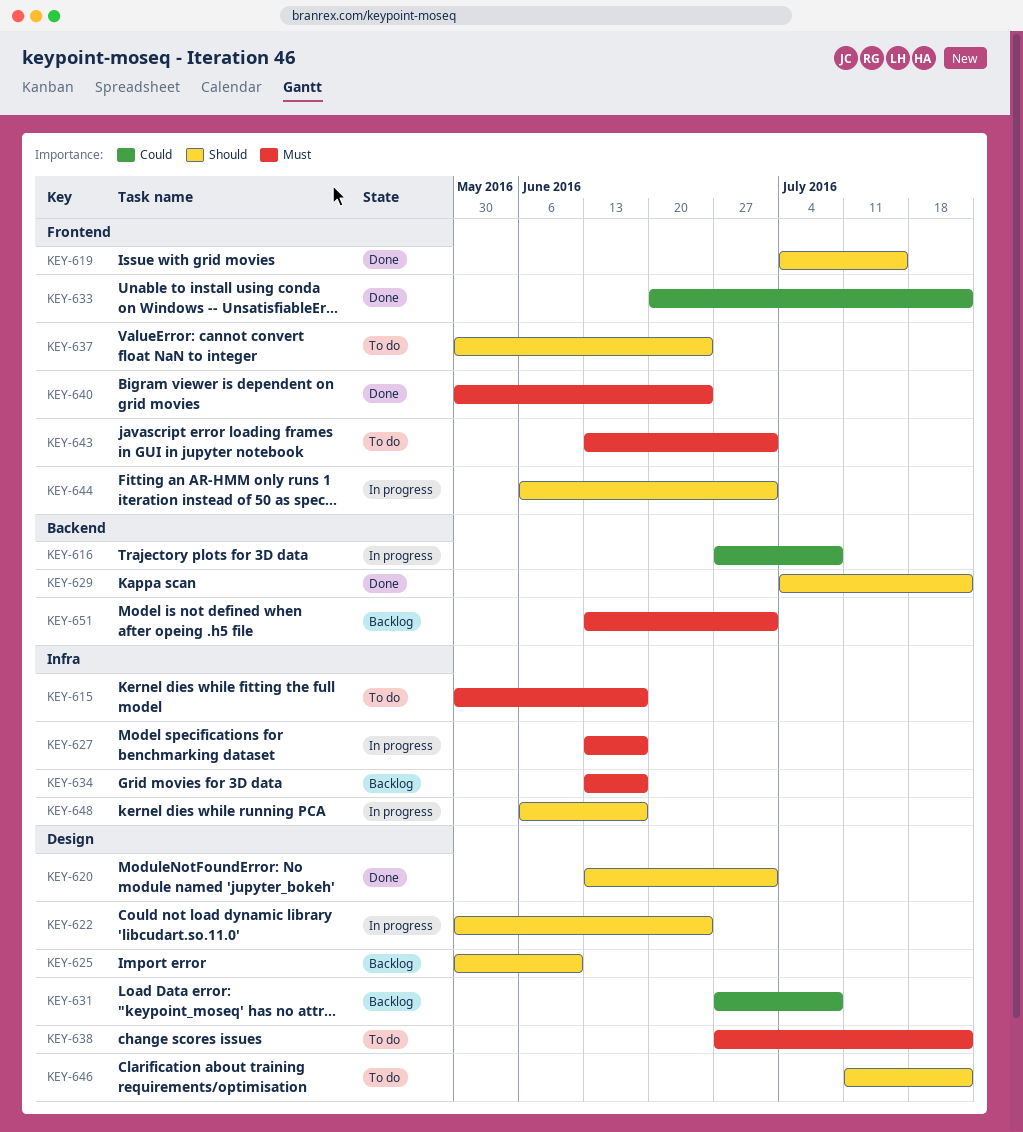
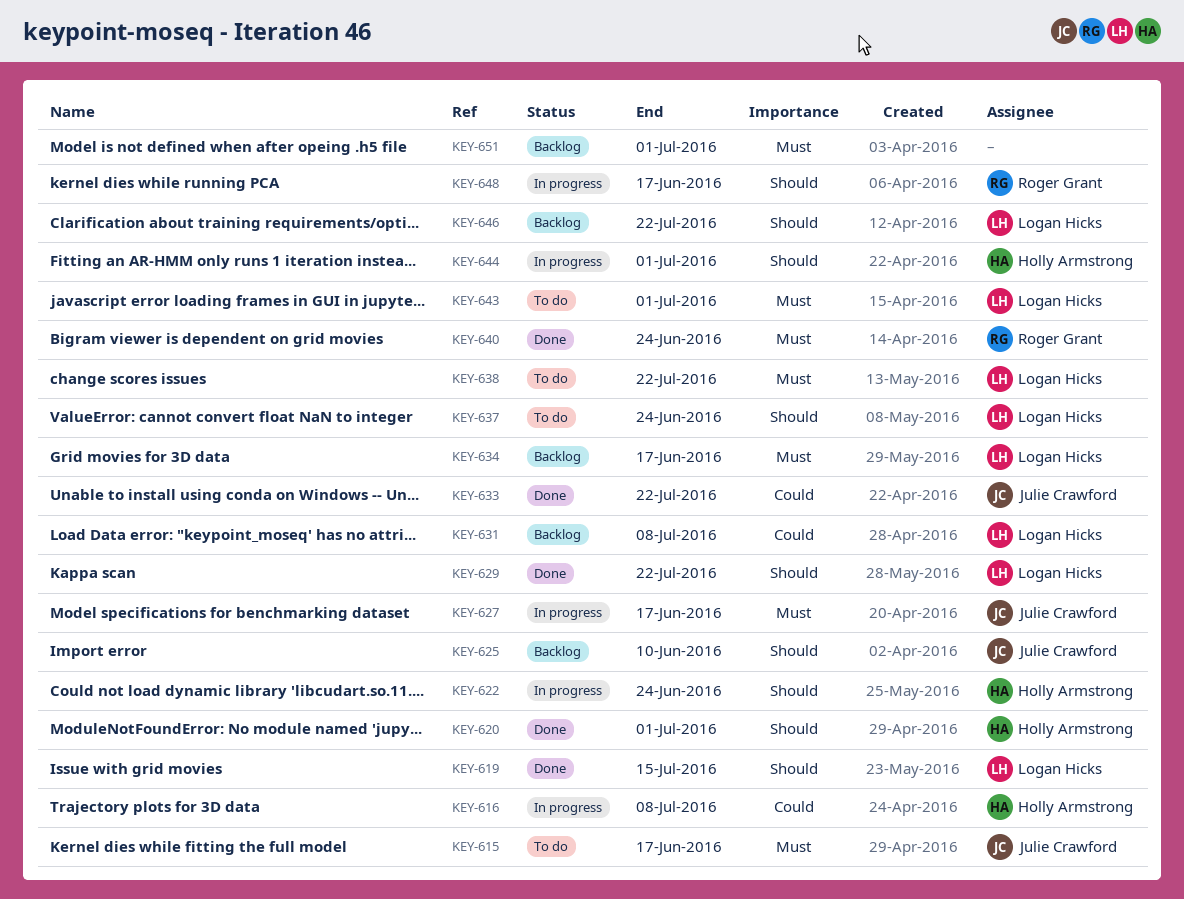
KEY-646, status: To do -> Backlog

